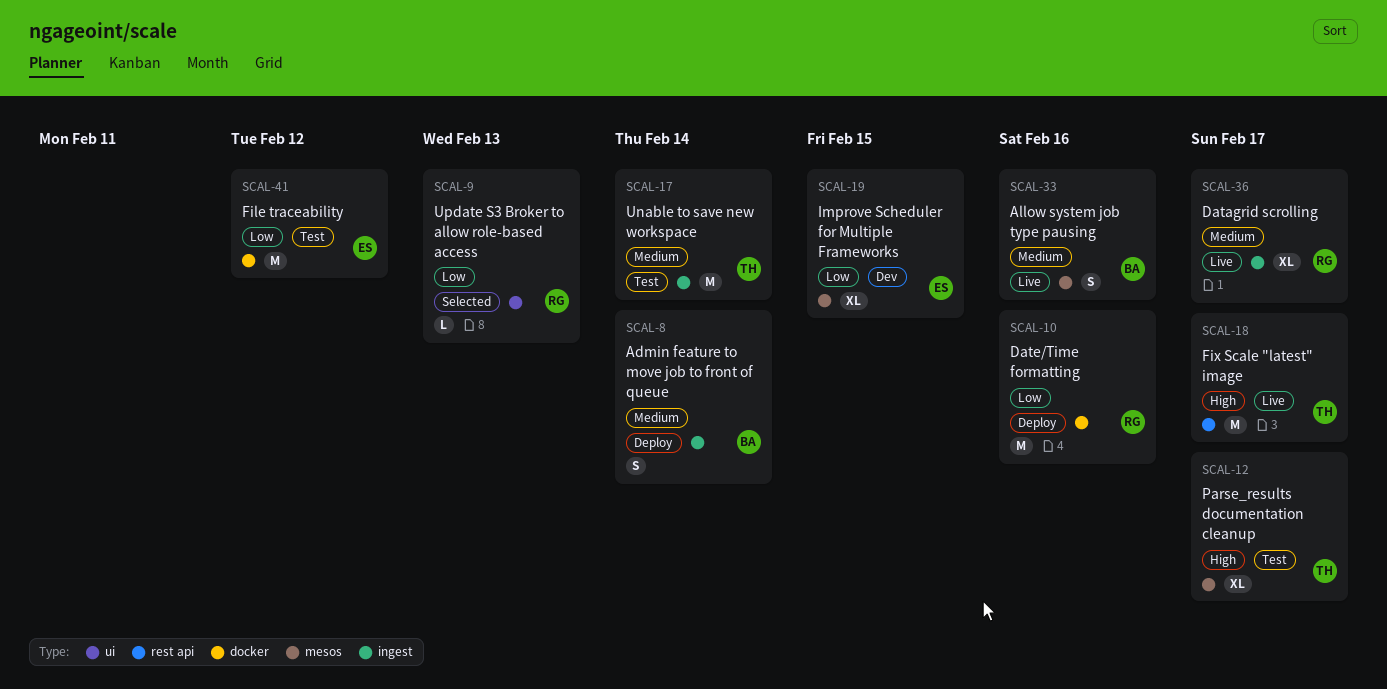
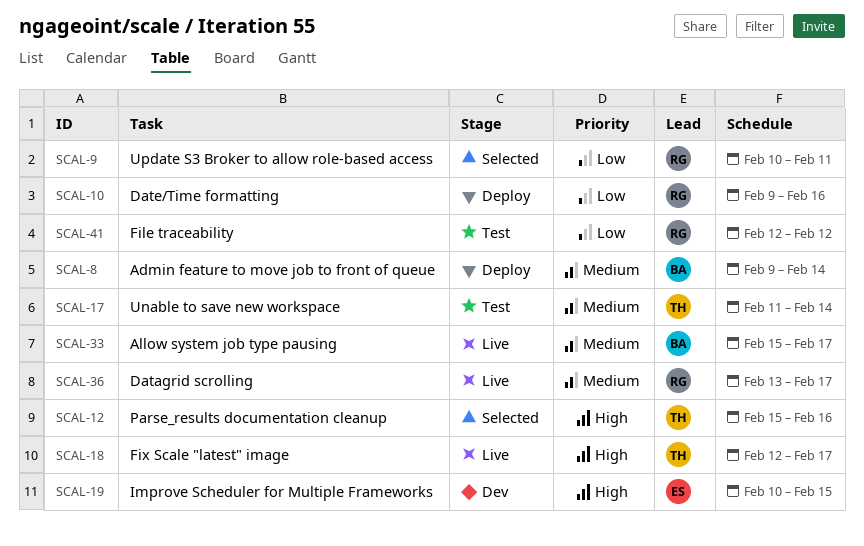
SCAL-9, due: Feb 13 -> Feb 11
SCAL-12, status: Test -> Selected
SCAL-12, due: Feb 17 -> Feb 16
SCAL-19, priority: Low -> High
SCAL-33, due: Feb 16 -> Feb 17
SCAL-41, owner: ES -> RG

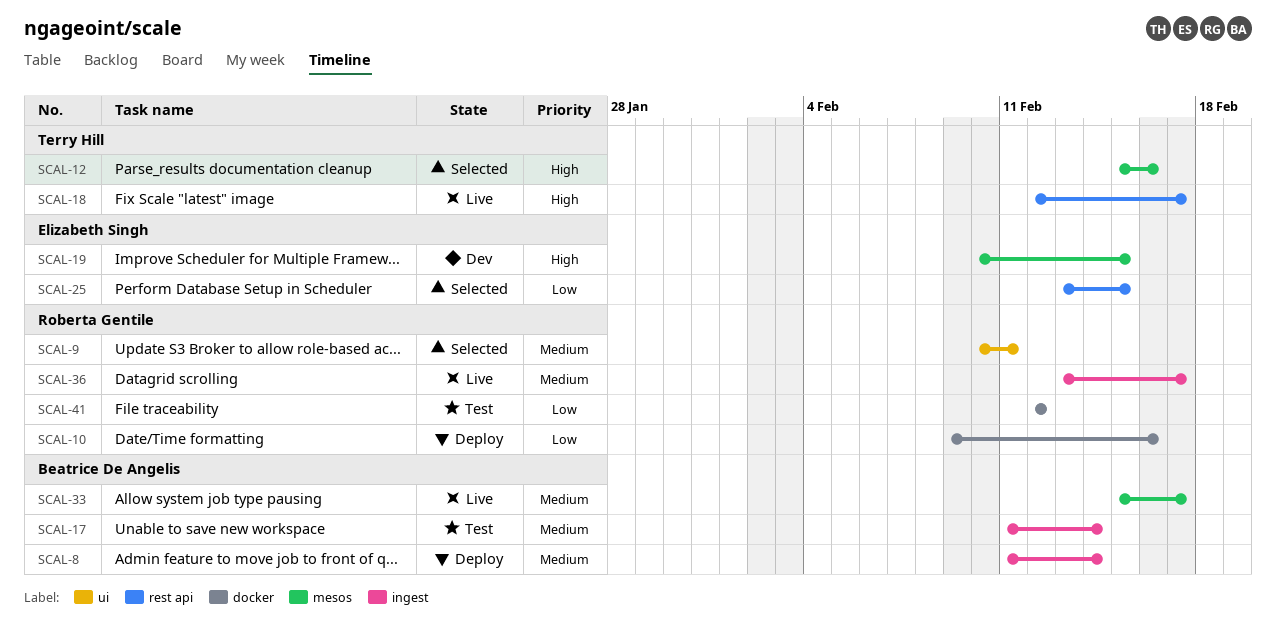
SCAL-8, start: Feb 9 -> Feb 11
SCAL-9, priority: Low -> Medium
SCAL-17, owner: Terry Hill -> Beatrice De Angelis
SCAL-25: none -> present

